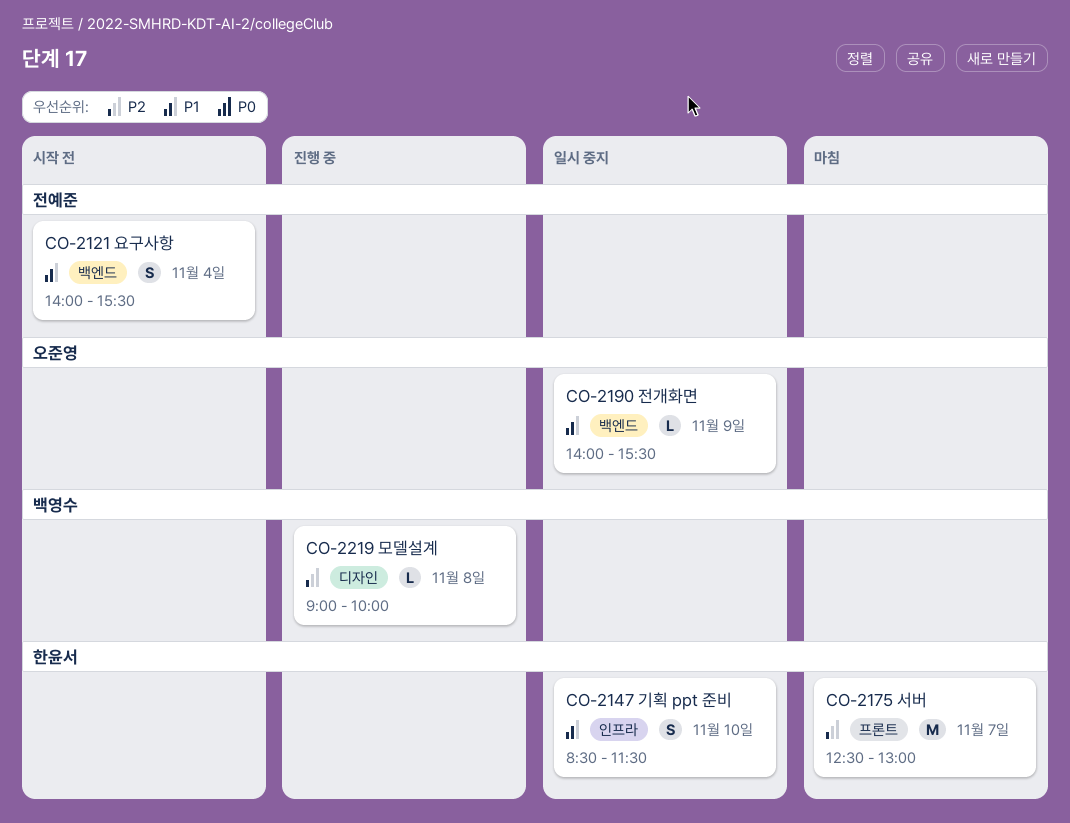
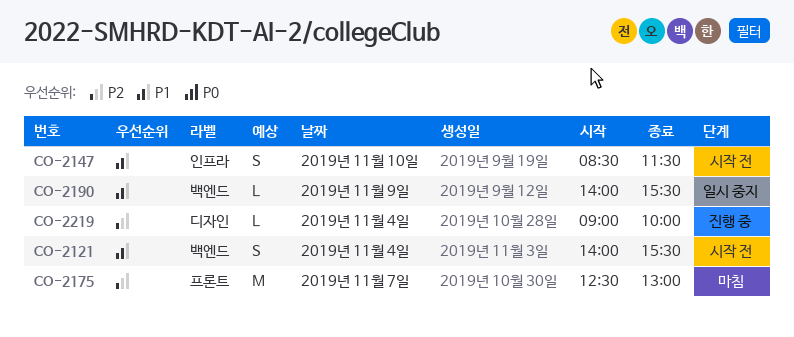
CO-2147, status: 일시 중지 -> 시작 전
CO-2219, day: Nov 8 -> Nov 4

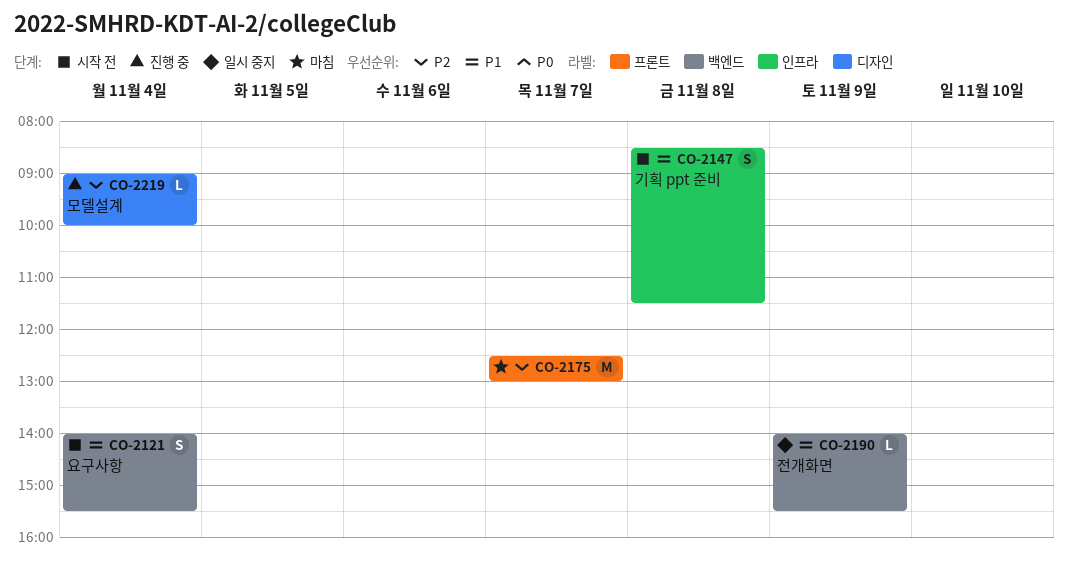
CO-2147, day: Nov 10 -> Nov 8

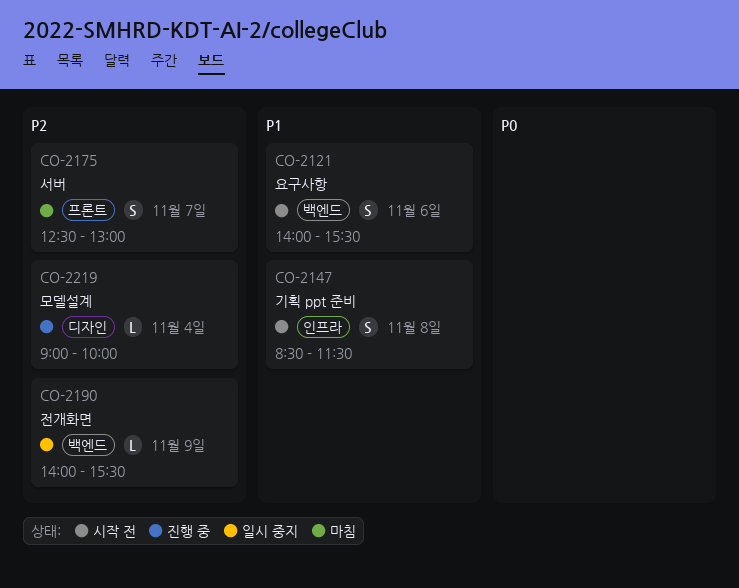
CO-2121, day: Nov 4 -> Nov 6
CO-2175, estimate: M -> S
CO-2190, priority: P1 -> P2

